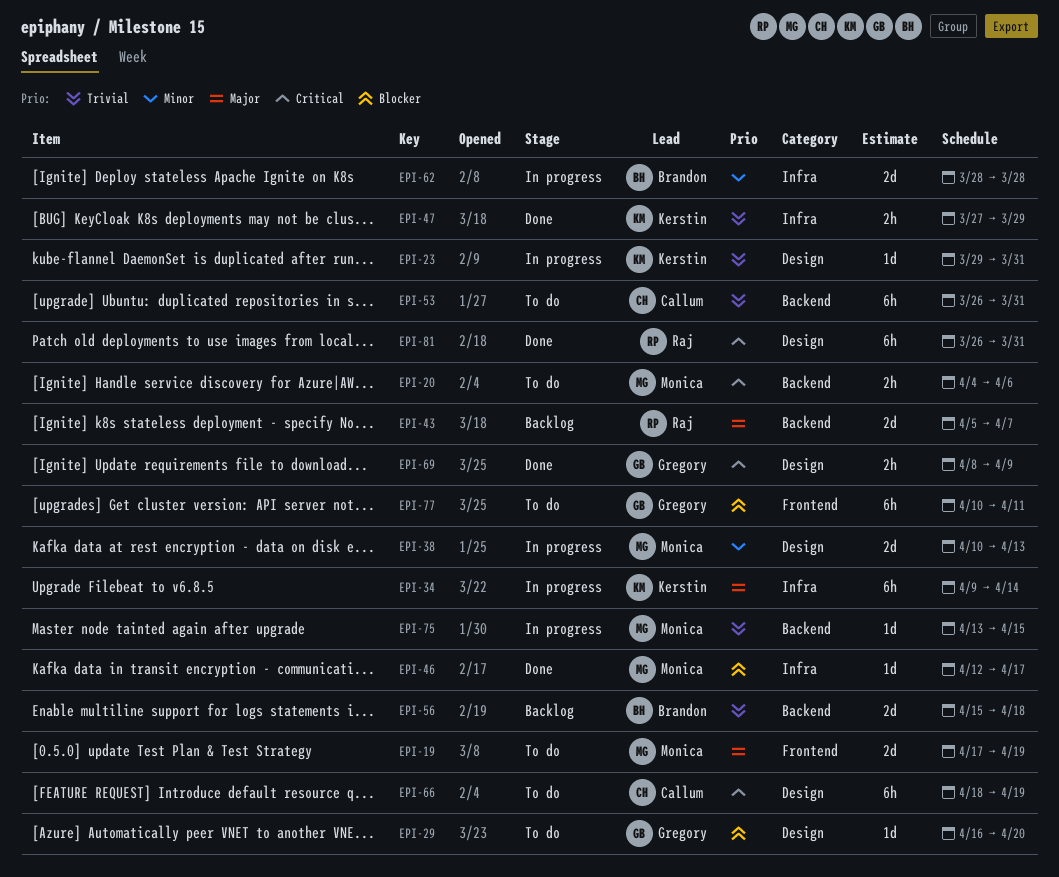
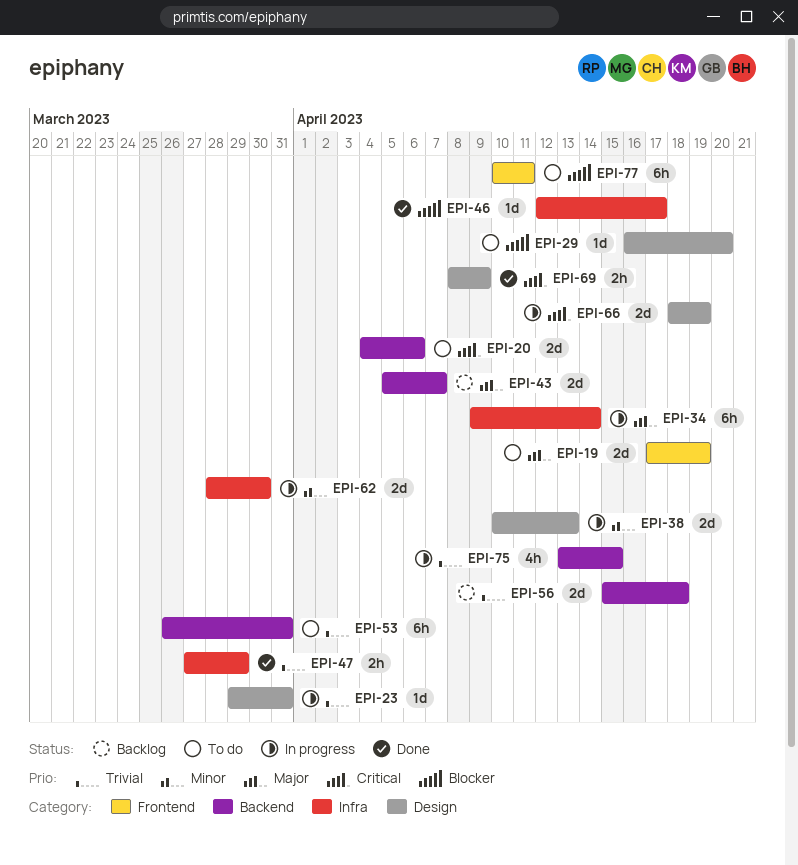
EPI-20, estimate: 2h -> 2d
EPI-62, due: Mar 28 -> Mar 30
EPI-66, status: To do -> In progress
EPI-66, estimate: 6h -> 2d
EPI-75, estimate: 1d -> 4h
EPI-81: present -> none

